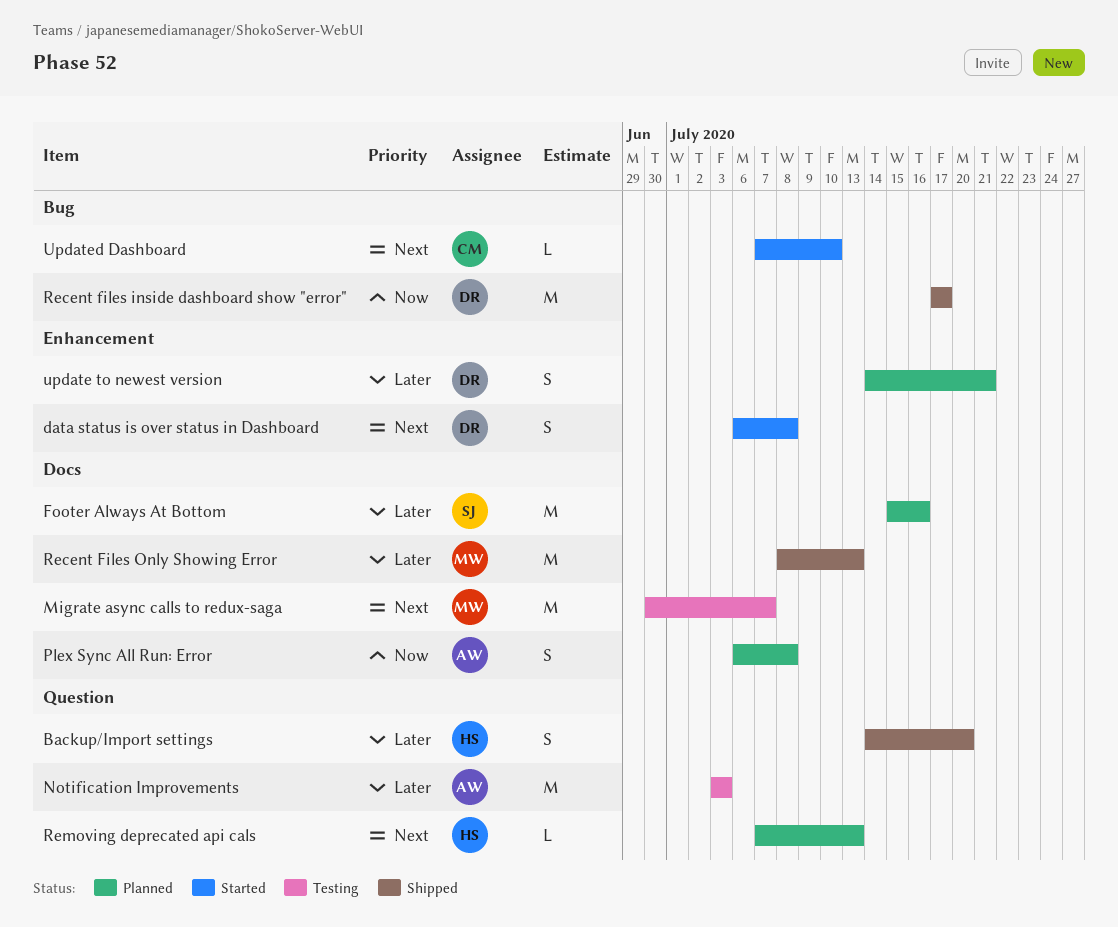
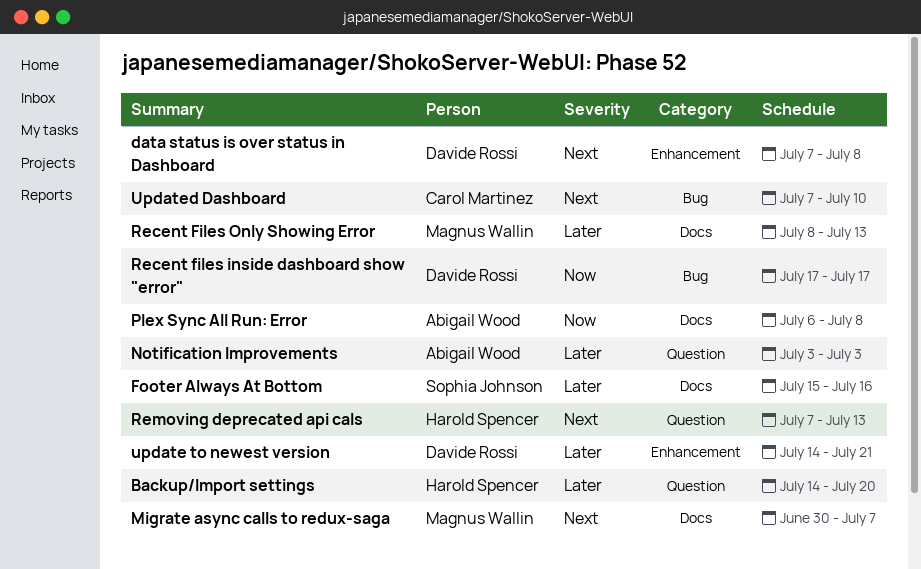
data status is over status in Dashboard, start: Jul 6 -> Jul 7

